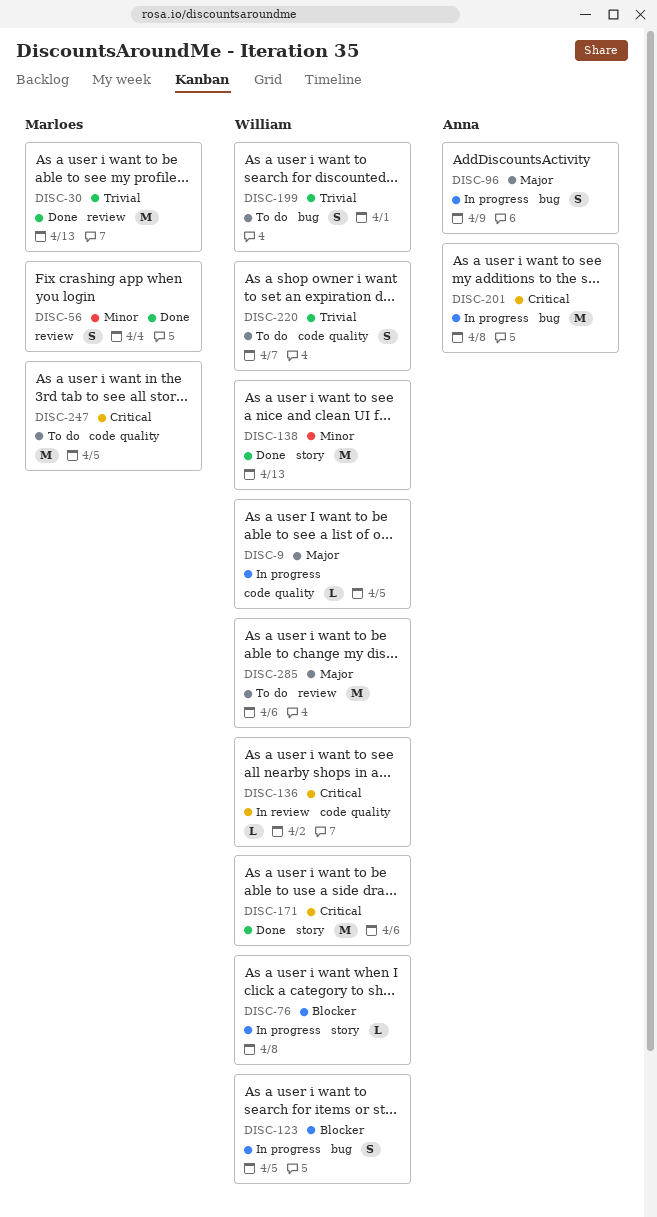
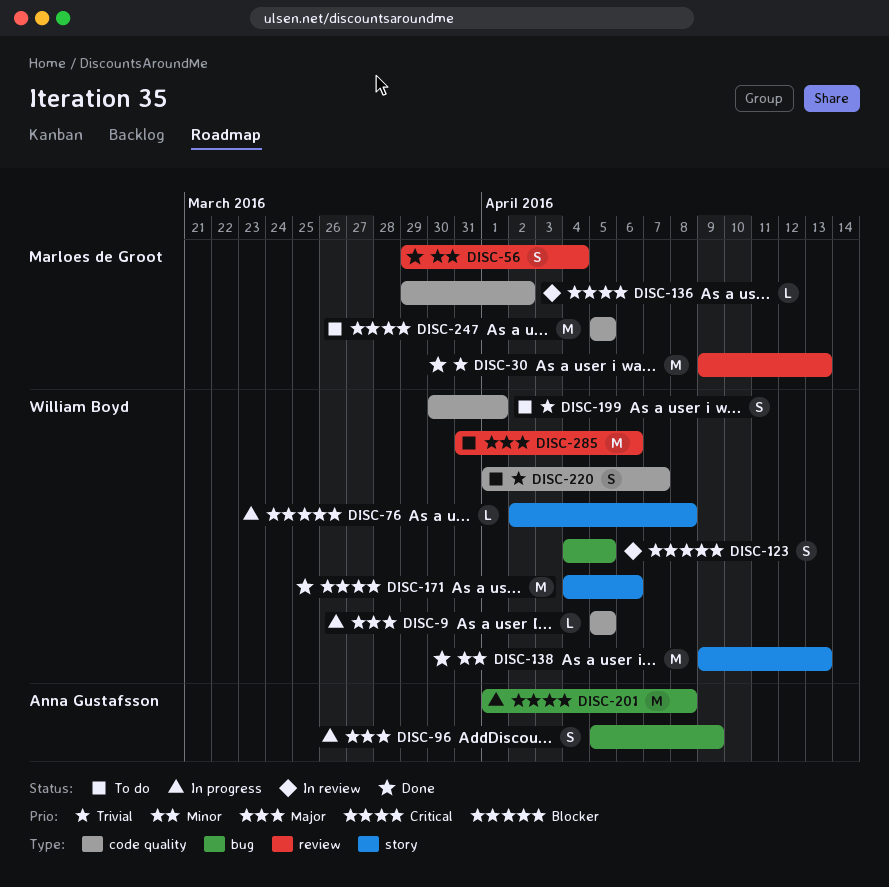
DISC-123, status: In progress -> In review
DISC-136, owner: William Boyd -> Marloes de Groot
DISC-199, label: bug -> code quality

